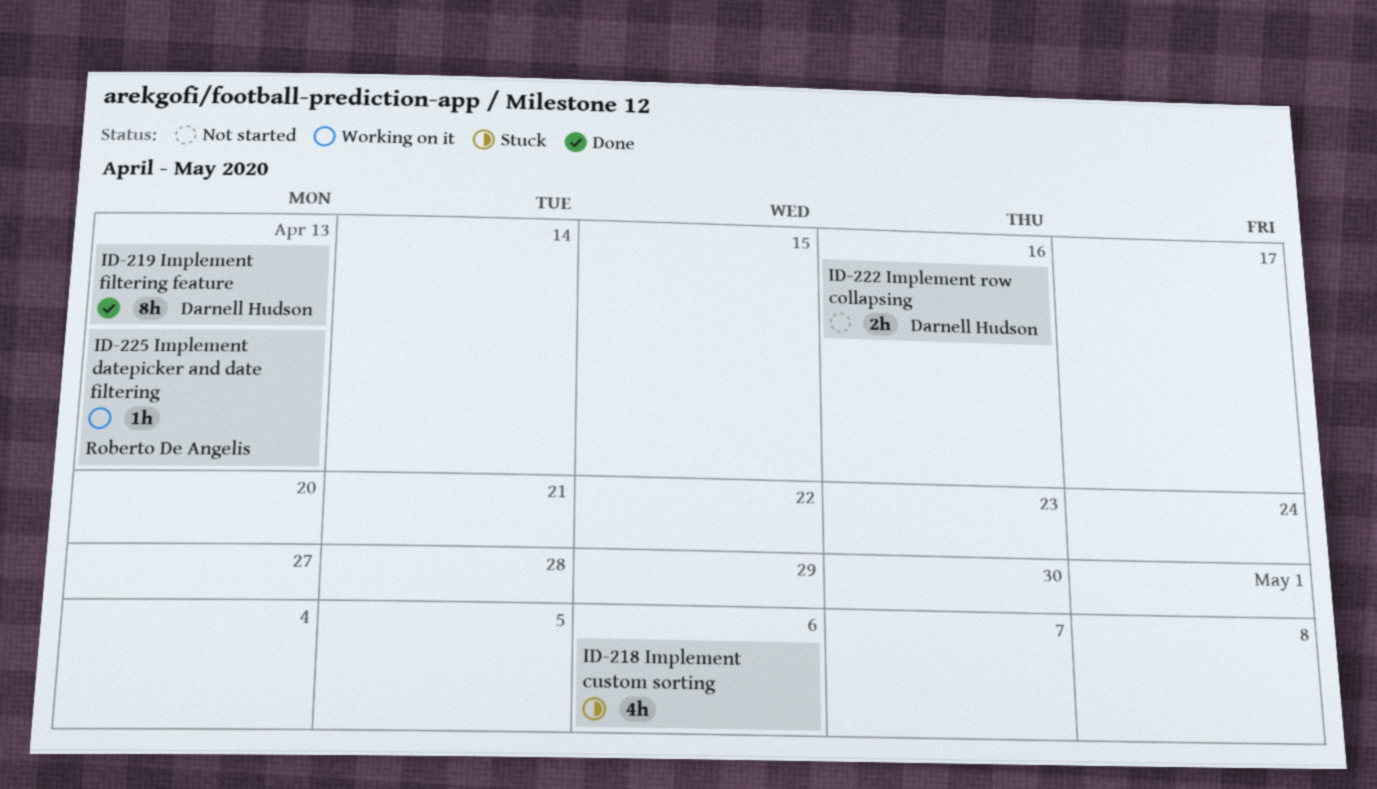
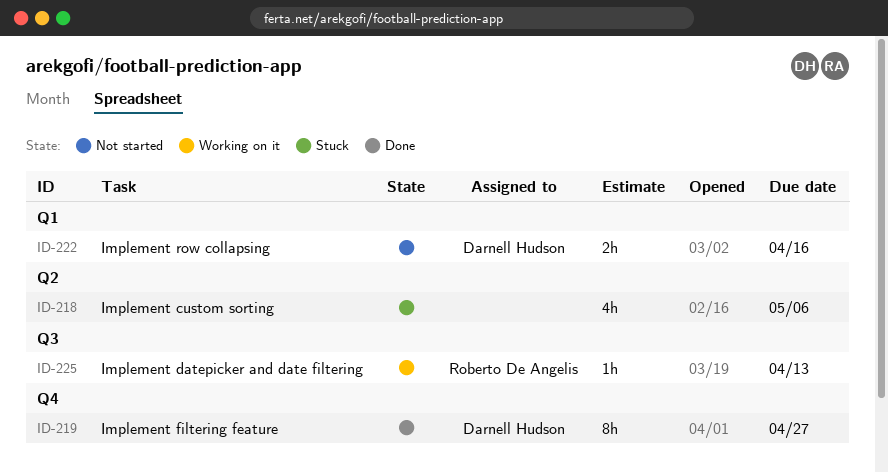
ID-219, due: Apr 13 -> Apr 27

